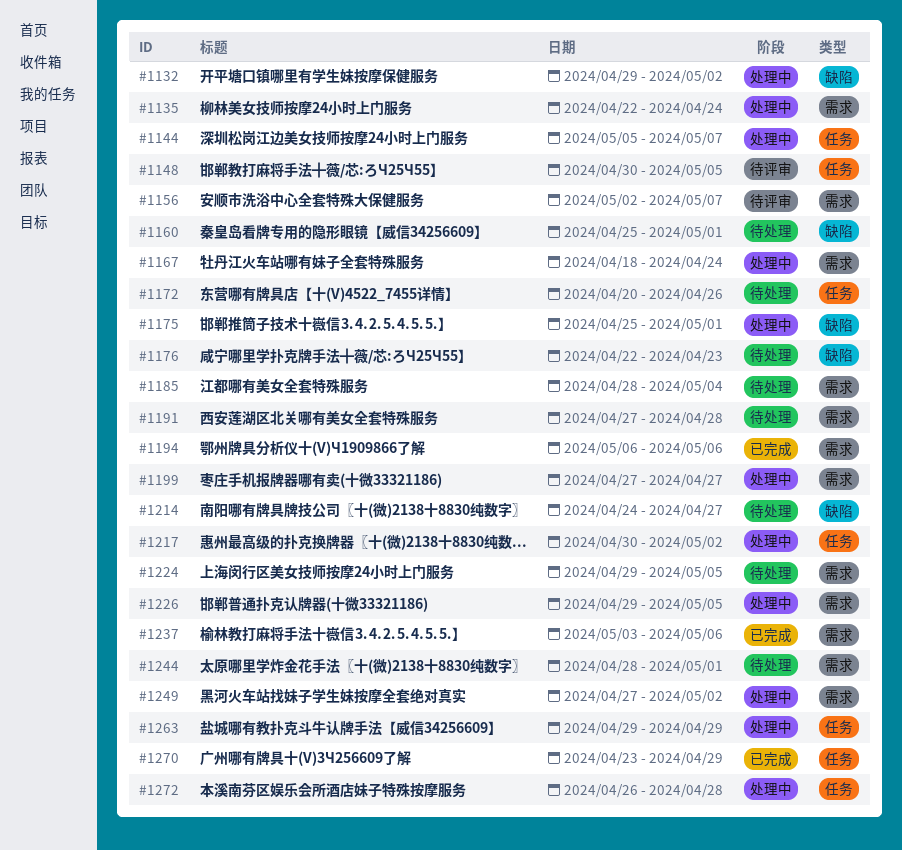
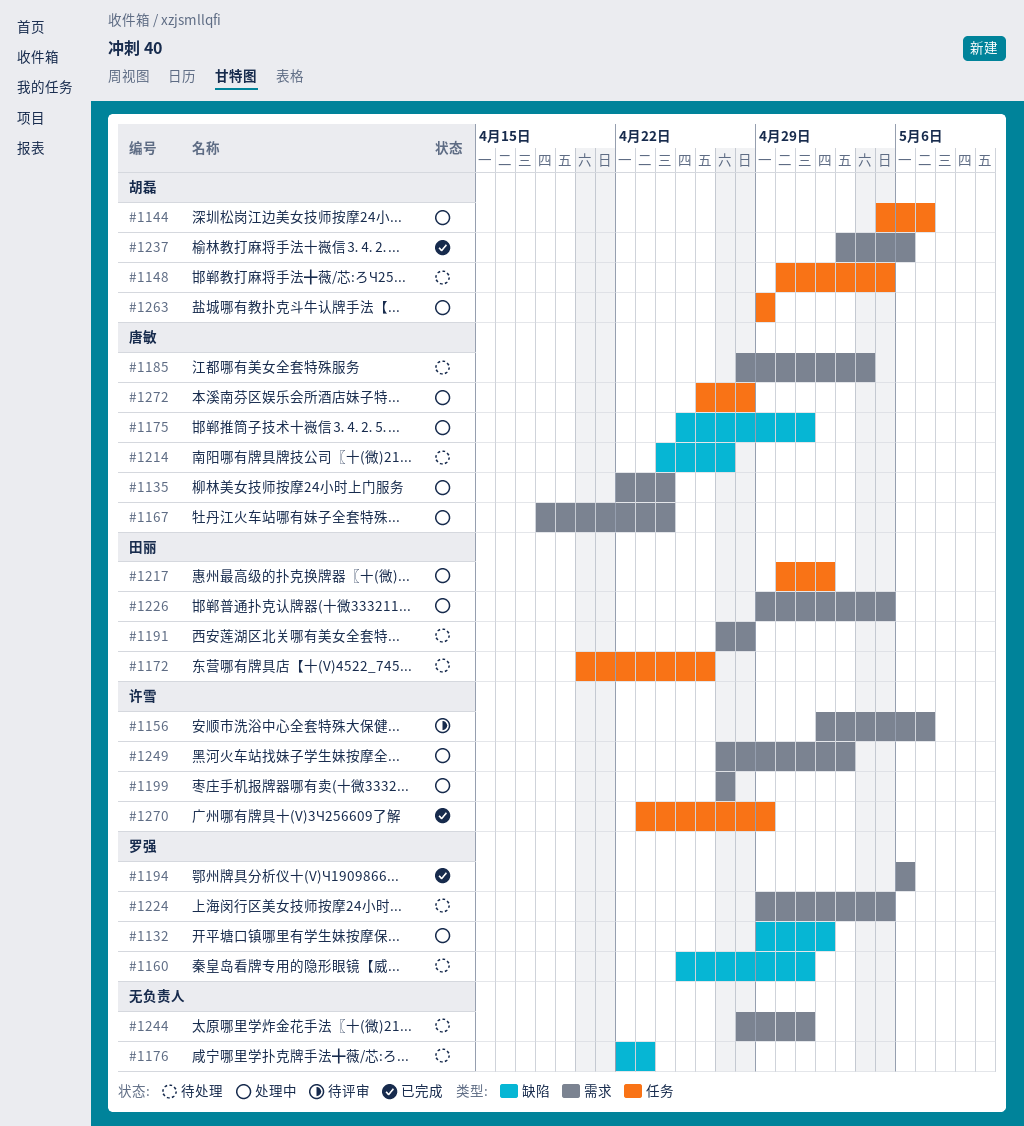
#1148, status: 待评审 -> 待处理
#1249, due: May 2 -> May 3

